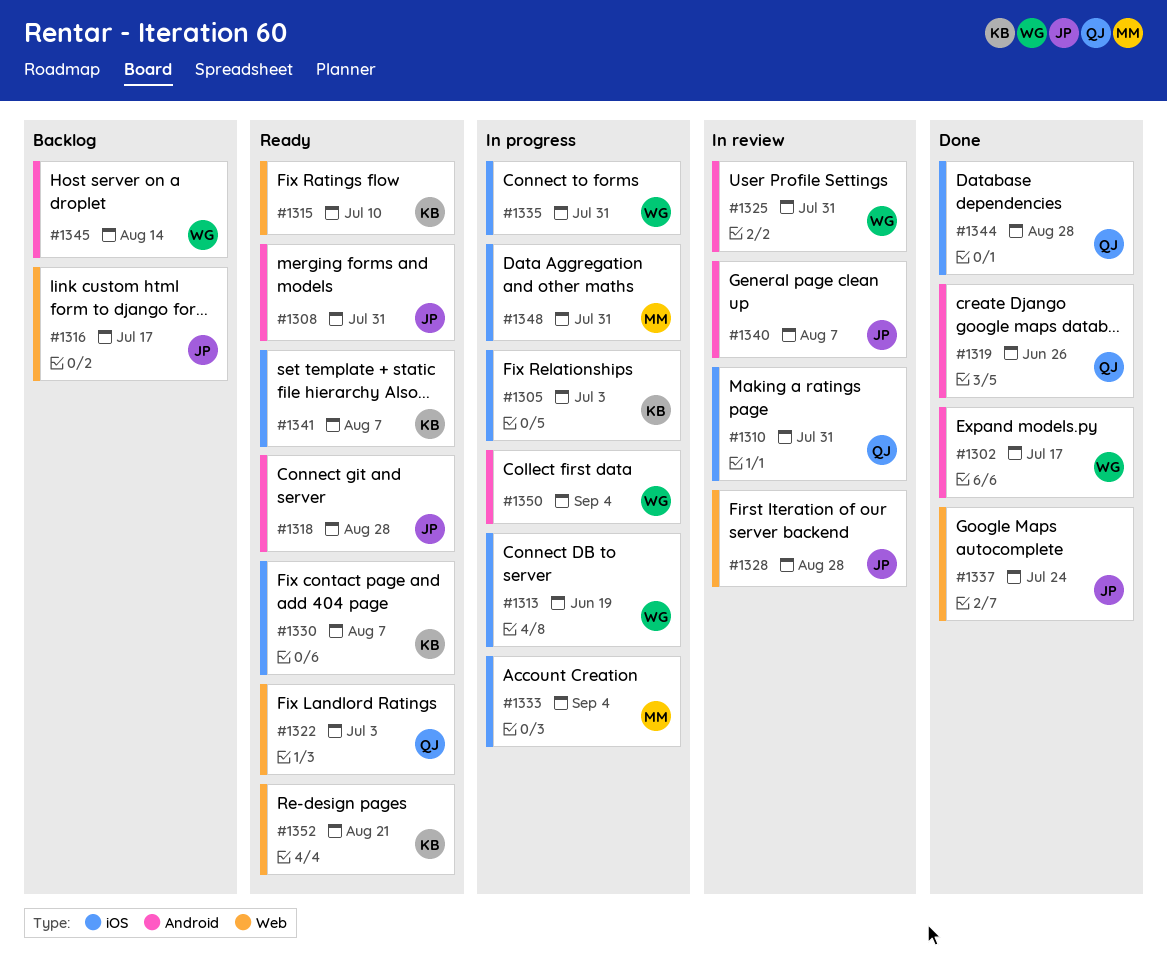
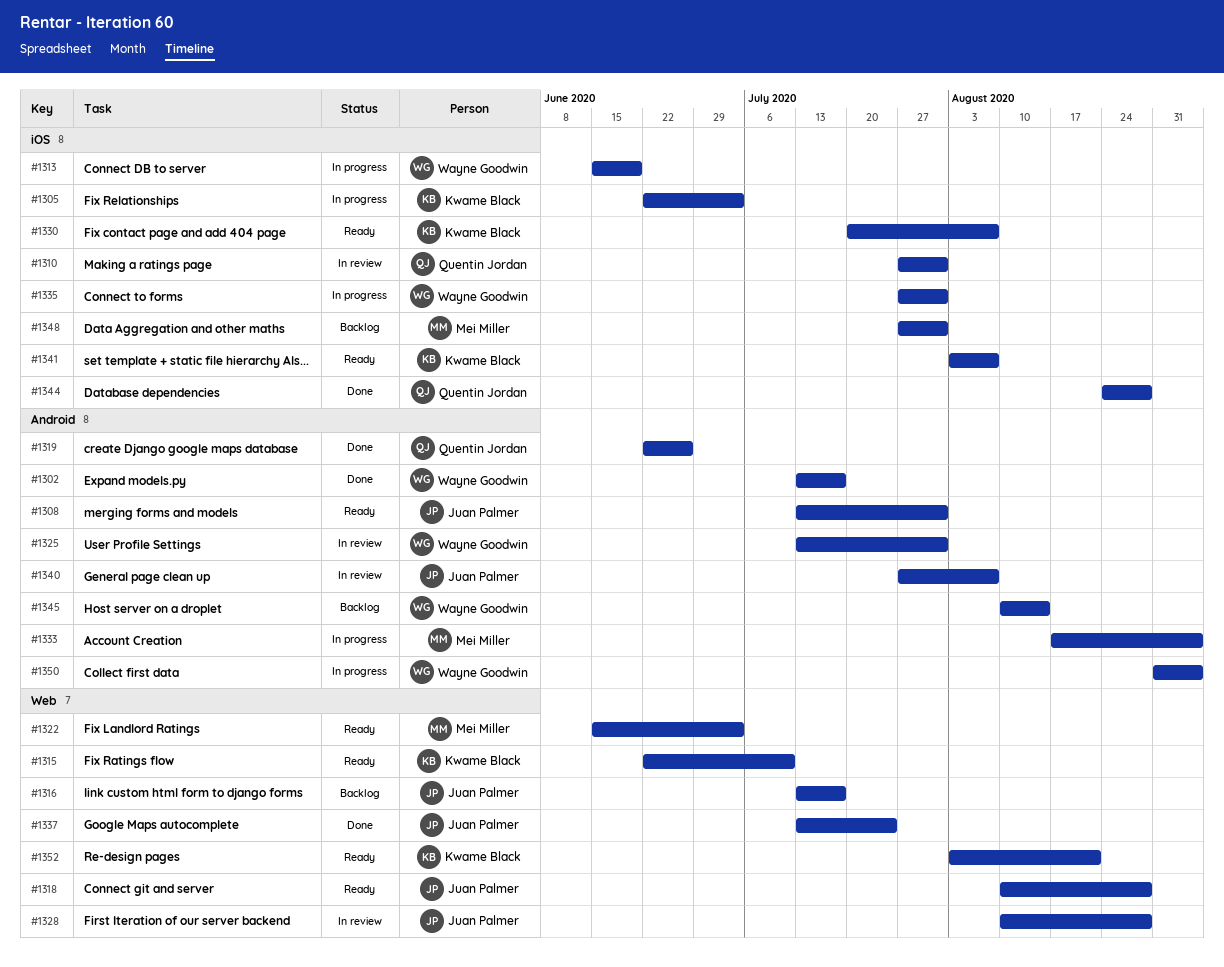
#1318, label: Android -> Web
#1322, owner: Quentin Jordan -> Mei Miller
#1333, label: iOS -> Android
#1348, status: In progress -> Backlog

